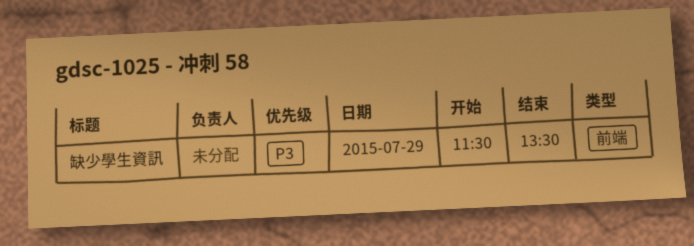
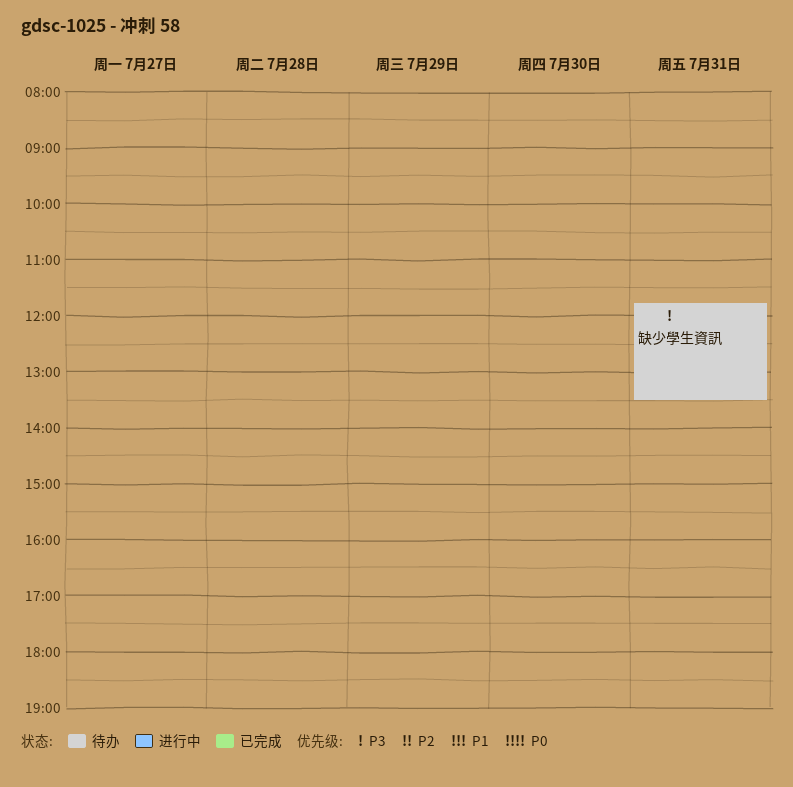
缺少學生資訊, day: Jul 29 -> Jul 31
缺少學生資訊, begins: 11:30 -> 11:45

